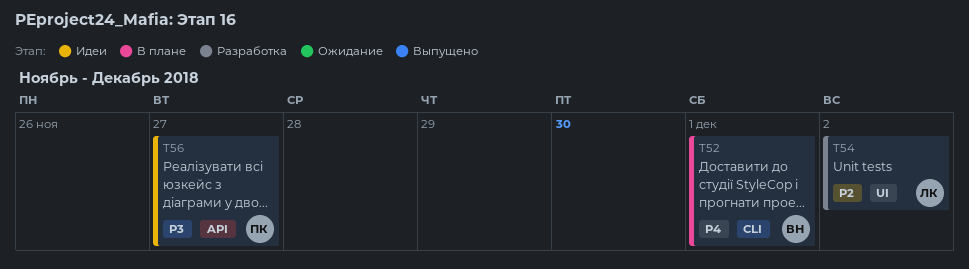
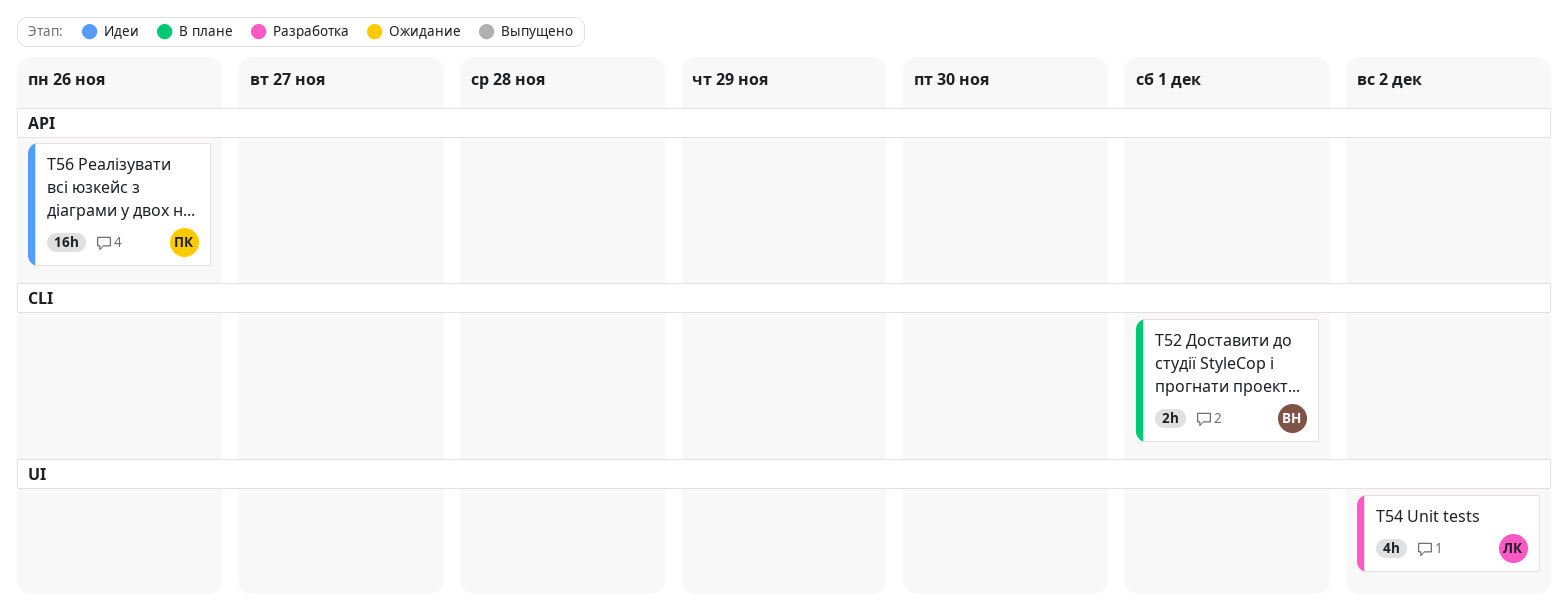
T56, due: Nov 27 -> Nov 26

